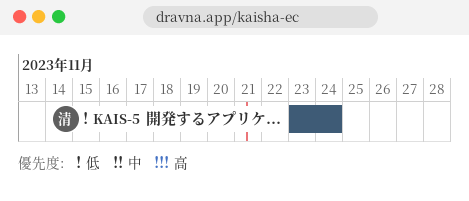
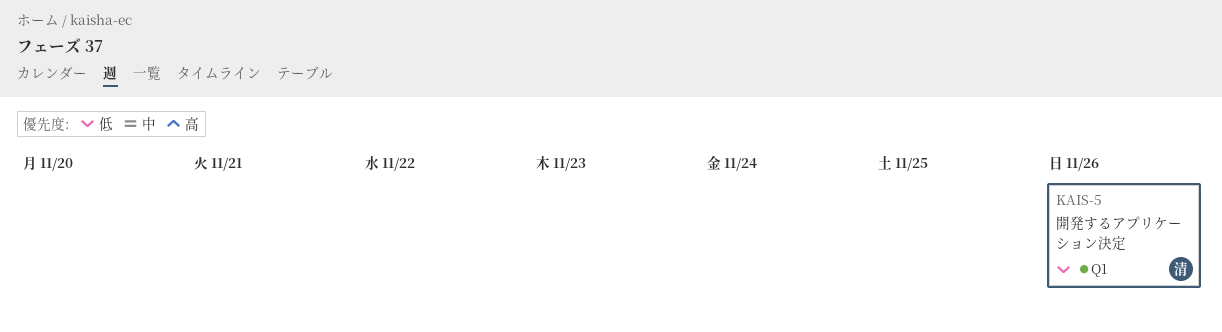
KAIS-5, due: Nov 24 -> Nov 26

